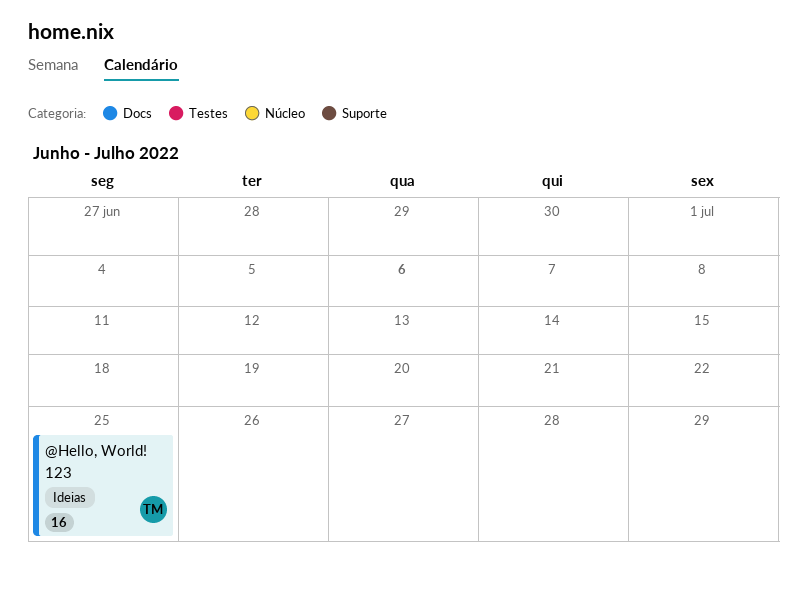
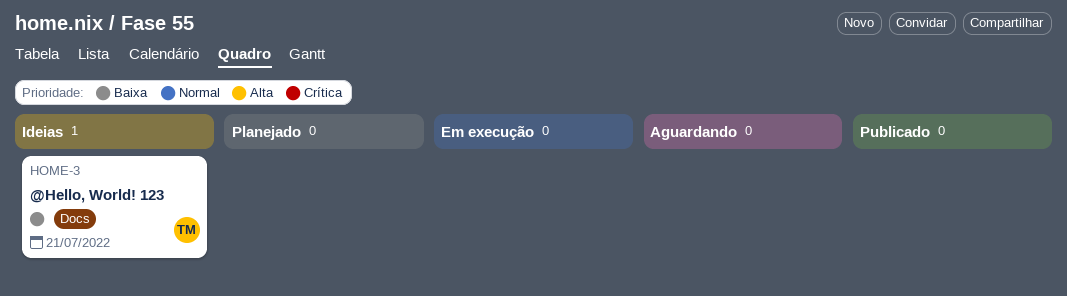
@Hello, World! 123, due: Jul 25 -> Jul 21

